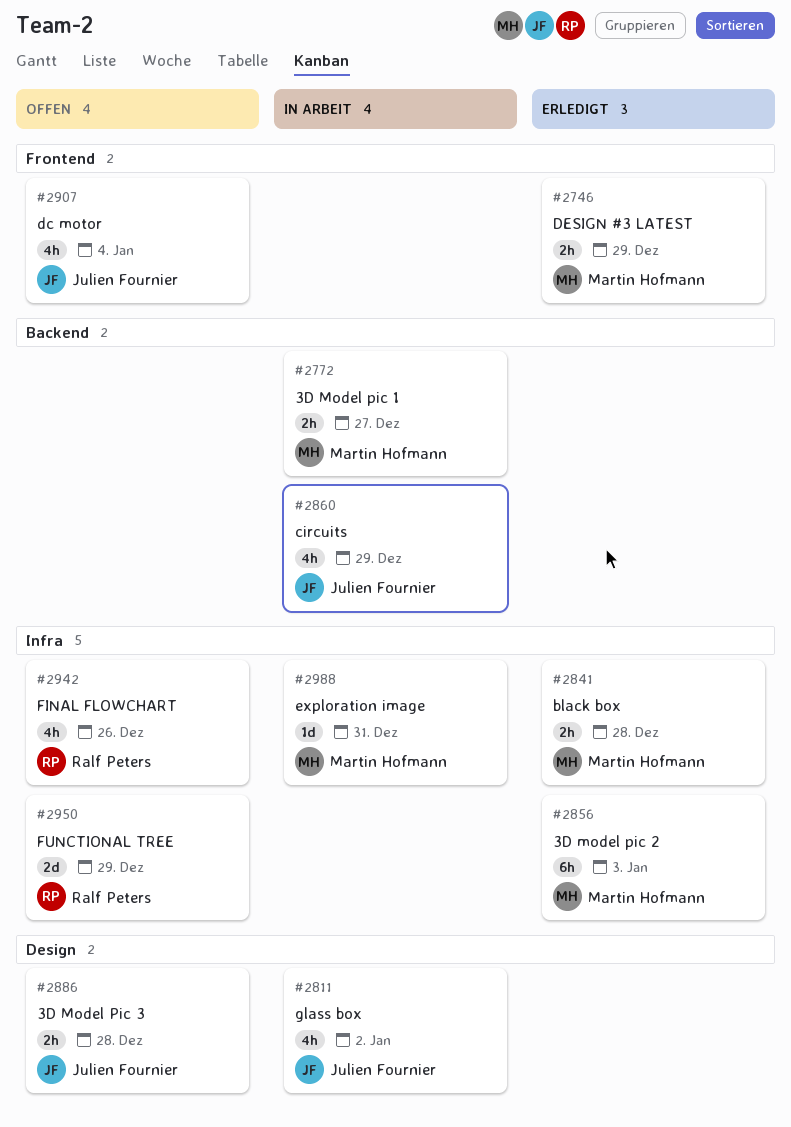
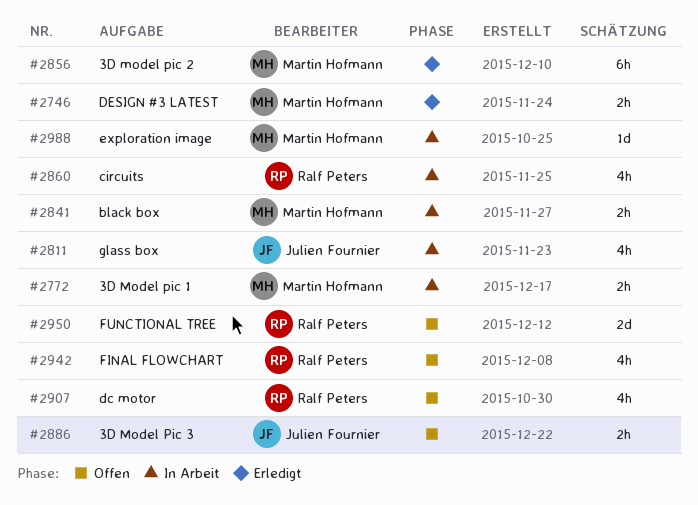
#2841, status: Erledigt -> In Arbeit
#2860, owner: Julien Fournier -> Ralf Peters
#2907, owner: Julien Fournier -> Ralf Peters

